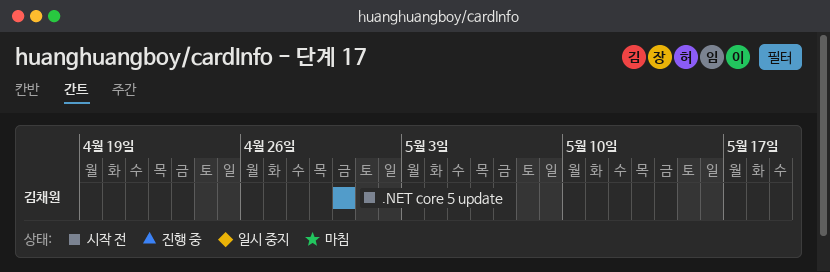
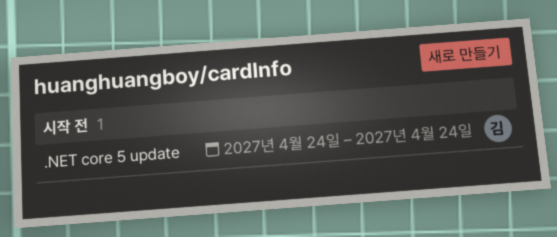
.NET core 5 update, start: Apr 30 -> Apr 24
.NET core 5 update, due: Apr 30 -> Apr 24

